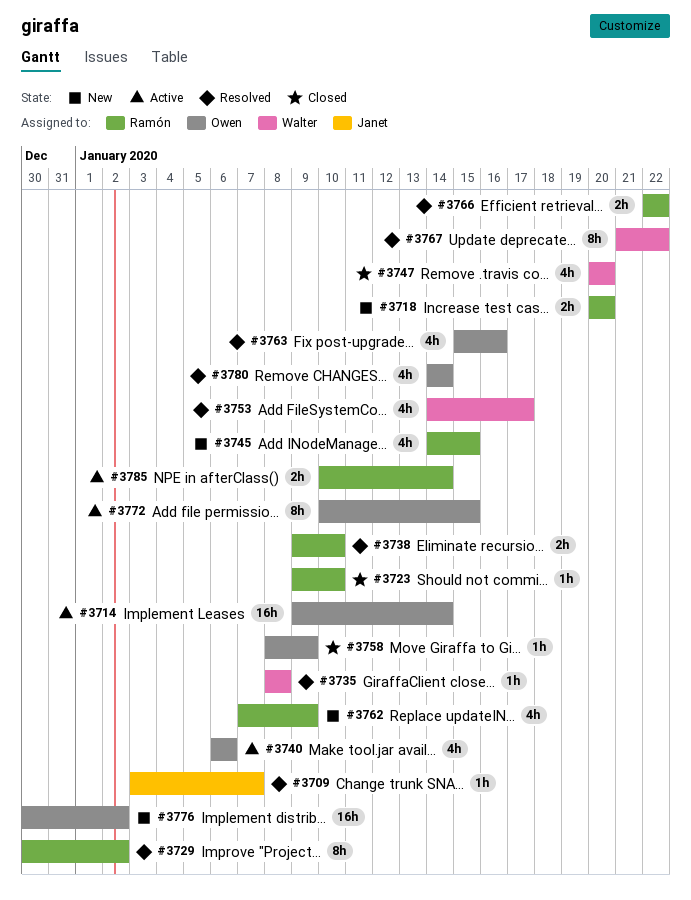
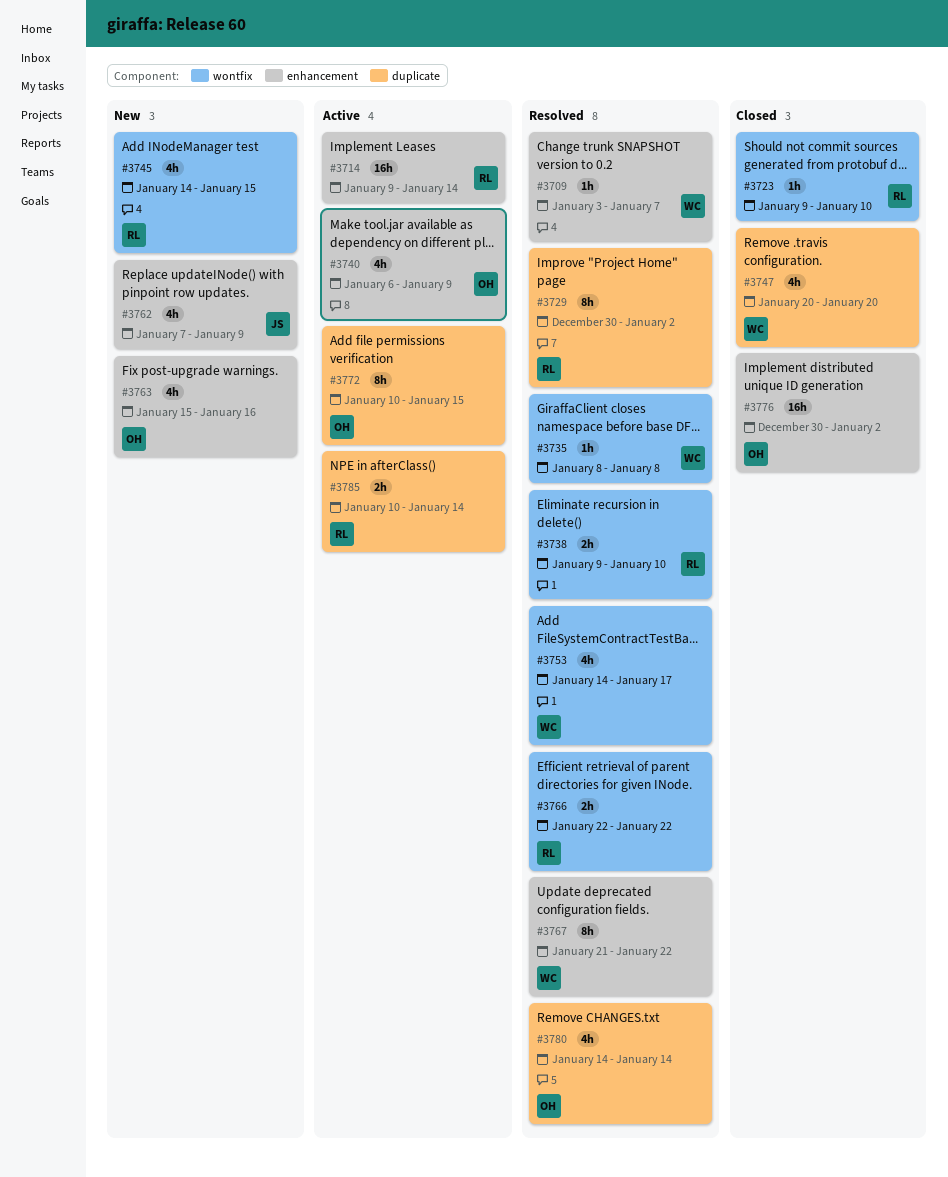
#3709, owner: Janet -> Walter
#3714, owner: Owen -> Ramón
#3718: present -> none
#3740, due: Jan 6 -> Jan 9
#3758: present -> none
#3762, owner: Ramón -> Janet
#3763, status: Resolved -> New
#3776, status: New -> Closed

